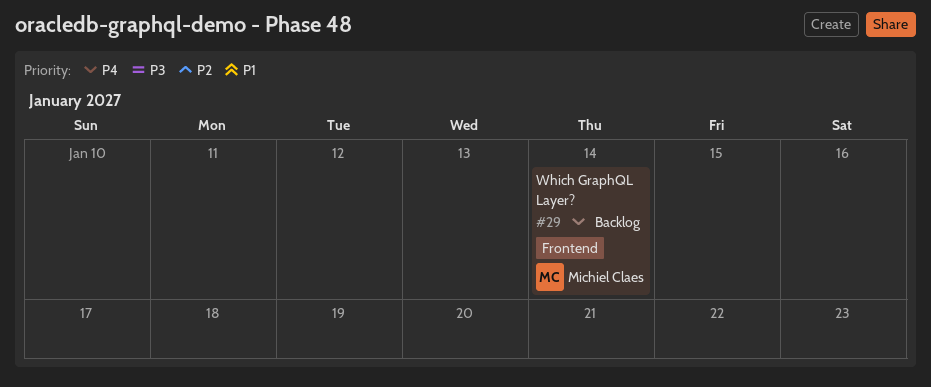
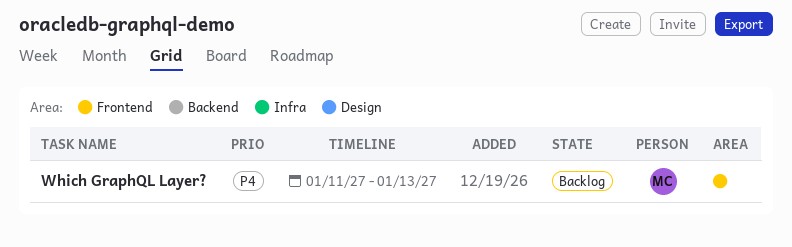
Which GraphQL Layer?, due: Jan 14 -> Jan 13

